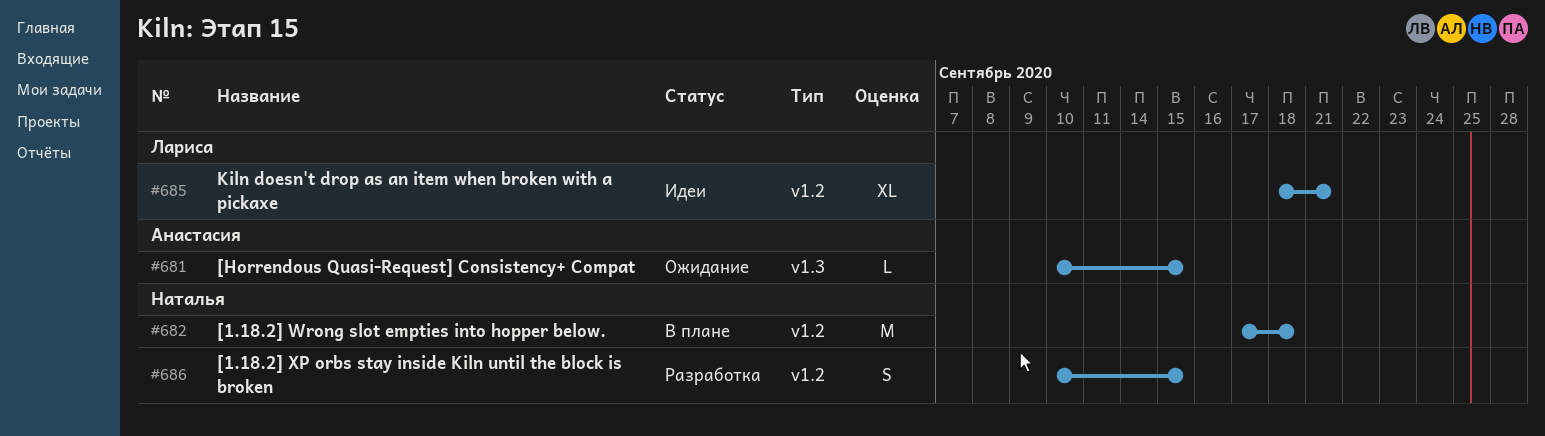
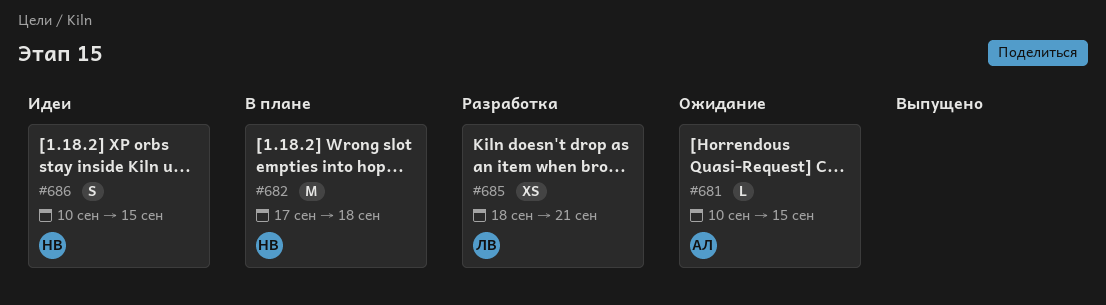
#685, status: Идеи -> Разработка
#685, estimate: XL -> XS
#686, status: Разработка -> Идеи

